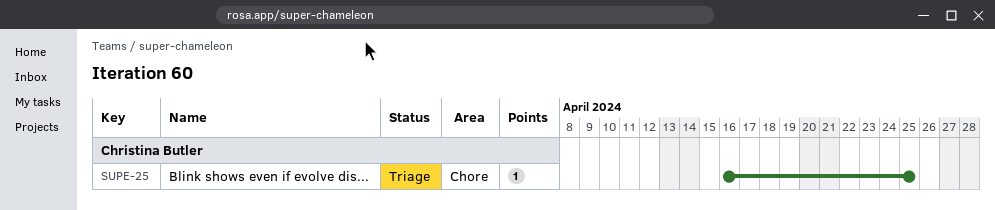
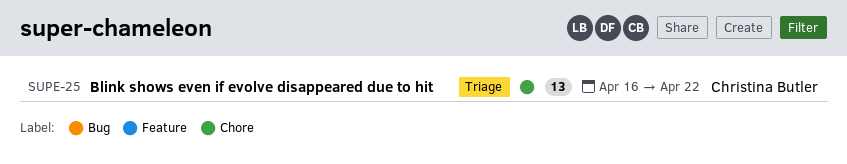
SUPE-25, estimate: 1 -> 13
SUPE-25, due: Apr 25 -> Apr 22

